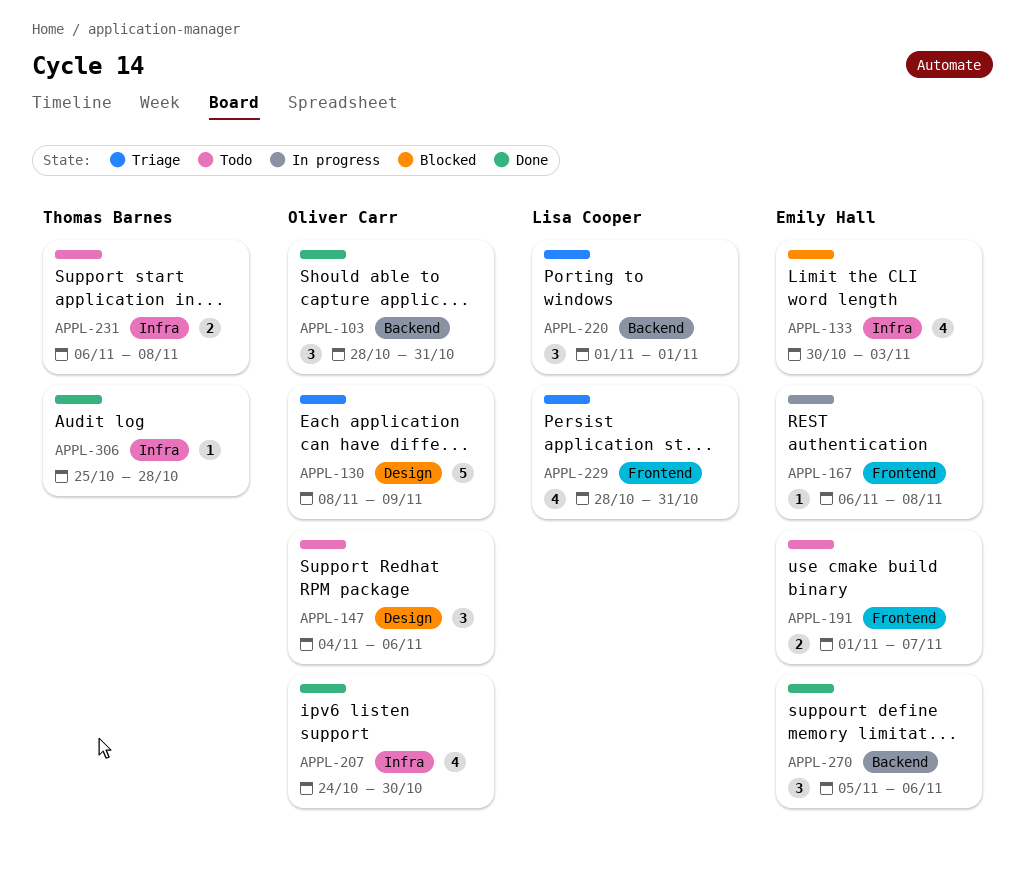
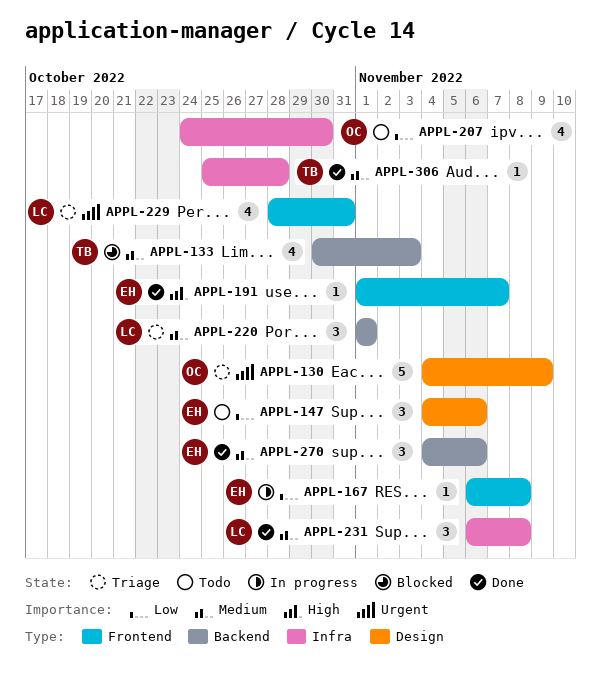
APPL-103: present -> none
APPL-130, start: Nov 8 -> Nov 4
APPL-133, owner: Emily Hall -> Thomas Barnes
APPL-133, label: Infra -> Backend
APPL-147, owner: Oliver Carr -> Emily Hall
APPL-191, status: Todo -> Done
APPL-191, estimate: 2 -> 1
APPL-207, status: Done -> Todo
APPL-231, status: Todo -> Done
APPL-231, owner: Thomas Barnes -> Lisa Cooper
APPL-231, estimate: 2 -> 3
APPL-270, start: Nov 5 -> Nov 4

